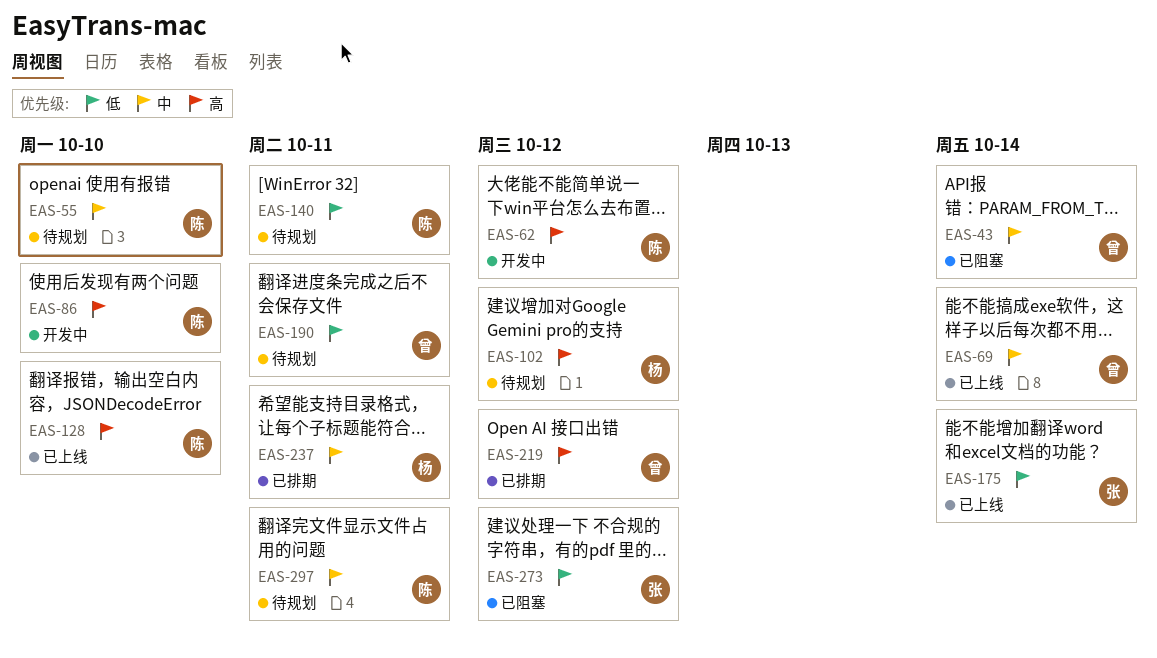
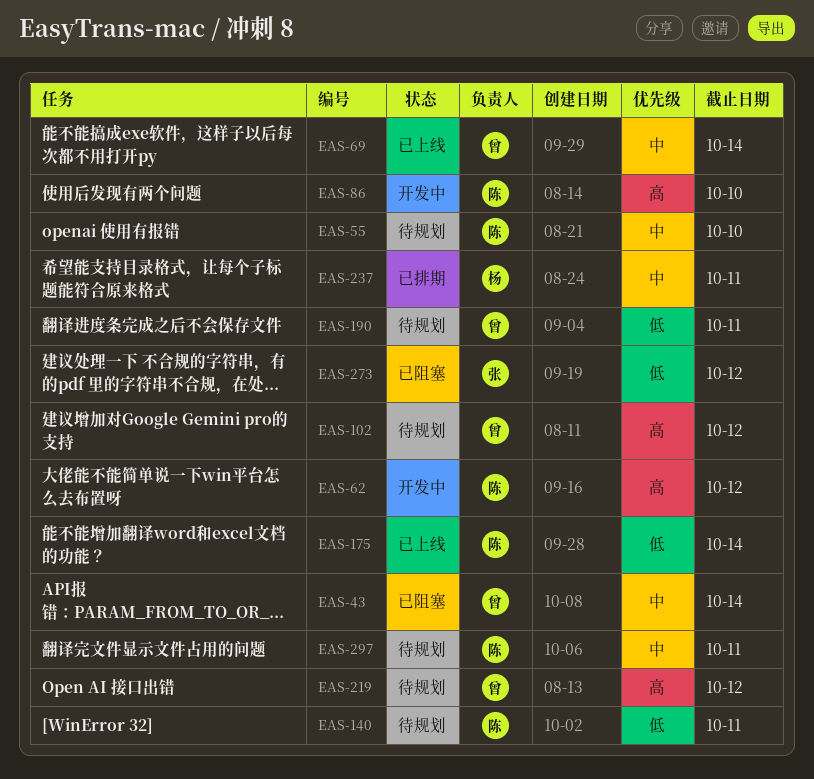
EAS-102, owner: 杨 -> 曾
EAS-128: present -> none
EAS-175, owner: 张 -> 陈
EAS-219, status: 已排期 -> 待规划

